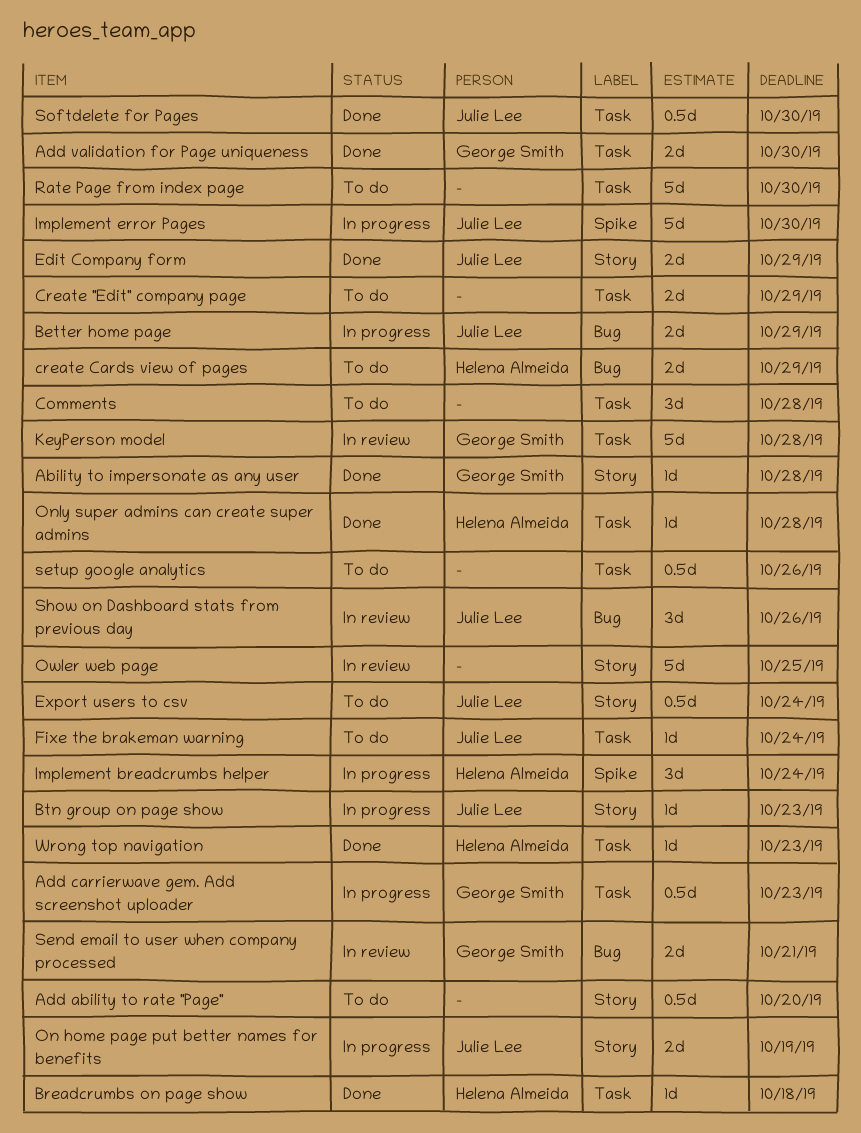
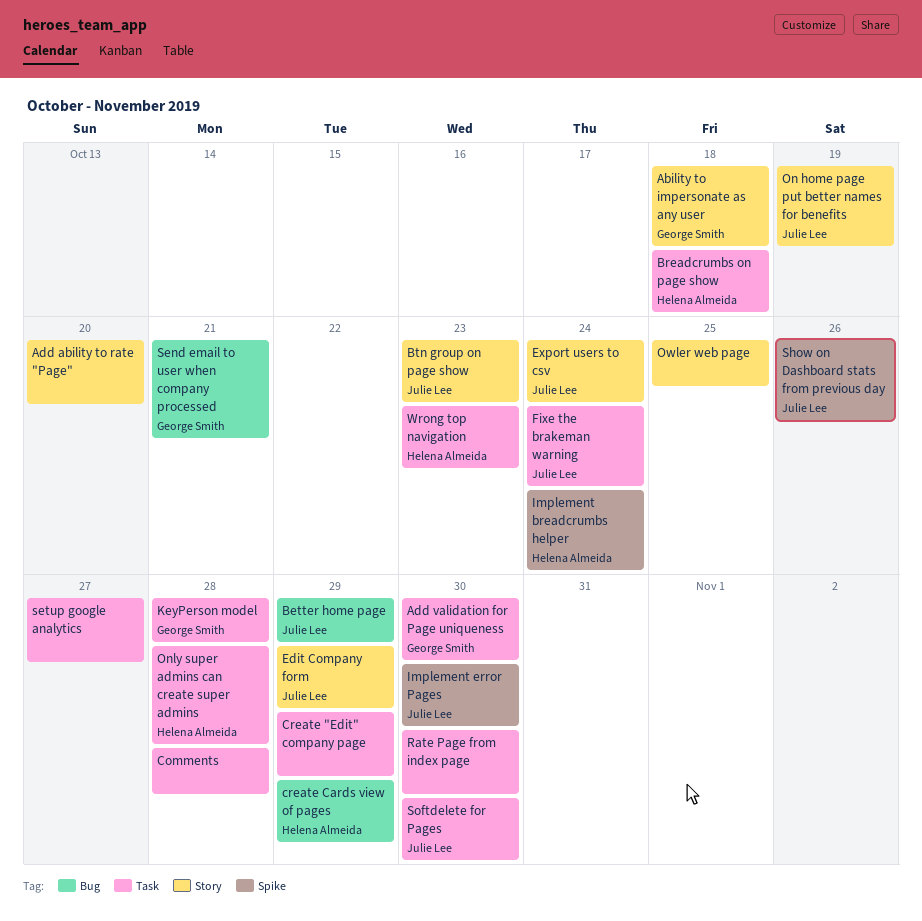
Ability to impersonate as any user, due: Oct 28 -> Oct 18
Add carrierwave gem. Add screenshot uploader: present -> none
setup google analytics, due: Oct 26 -> Oct 27
Show on Dashboard stats from previous day, label: Bug -> Spike

